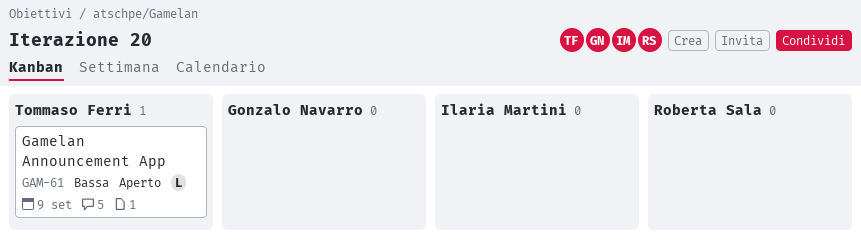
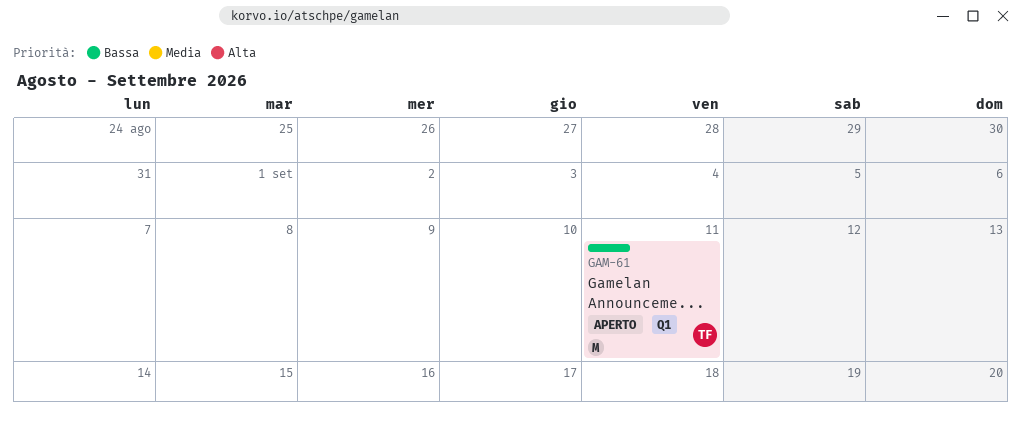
GAM-61, estimate: L -> M
GAM-61, due: Sep 9 -> Sep 11

